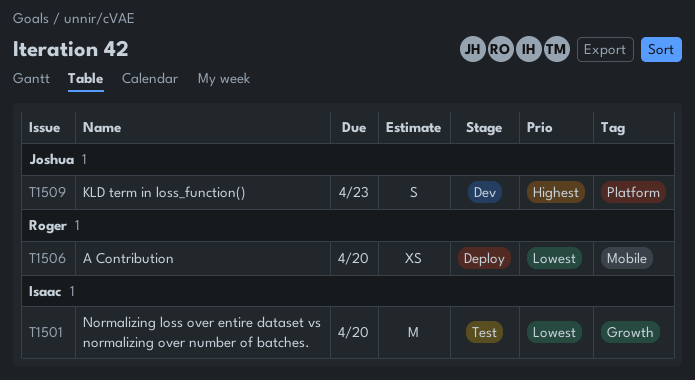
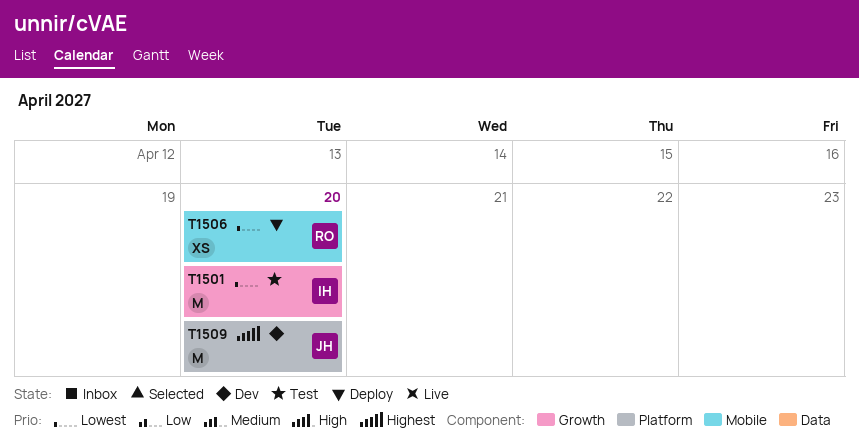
T1509, estimate: S -> M
T1509, due: Apr 23 -> Apr 20

